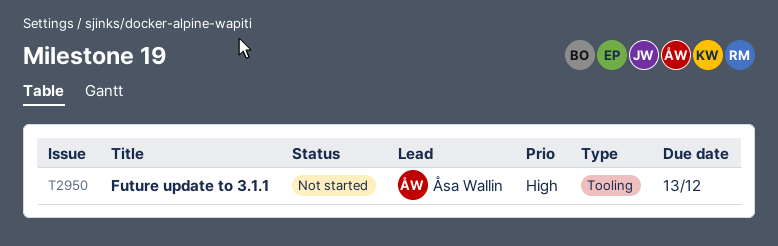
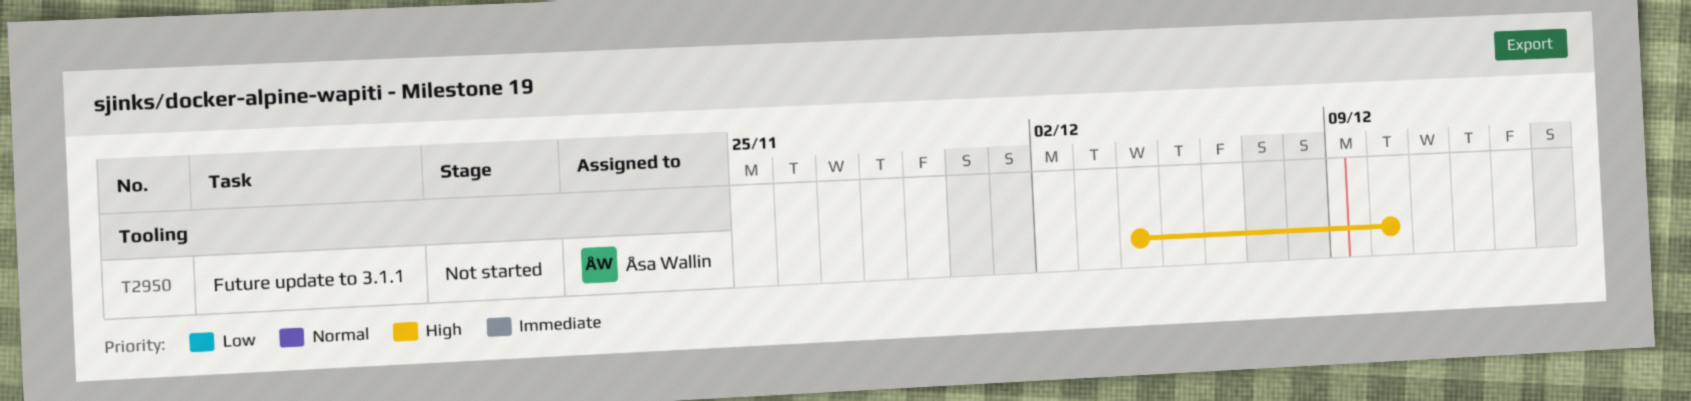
T2950, due: Dec 13 -> Dec 10

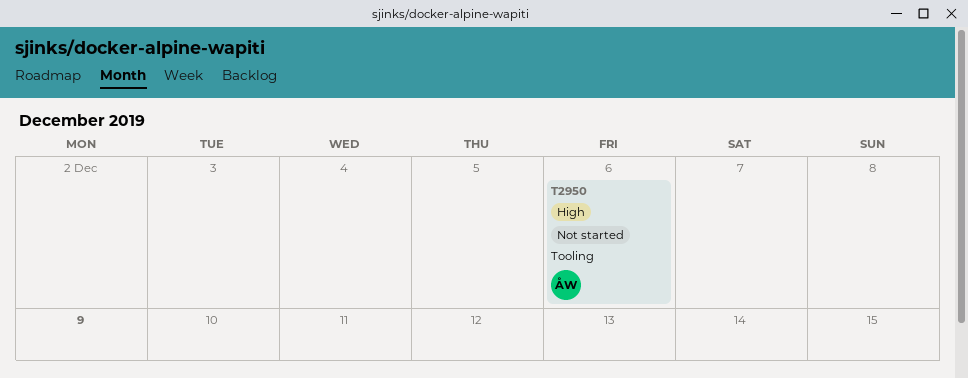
T2950, due: Dec 10 -> Dec 6

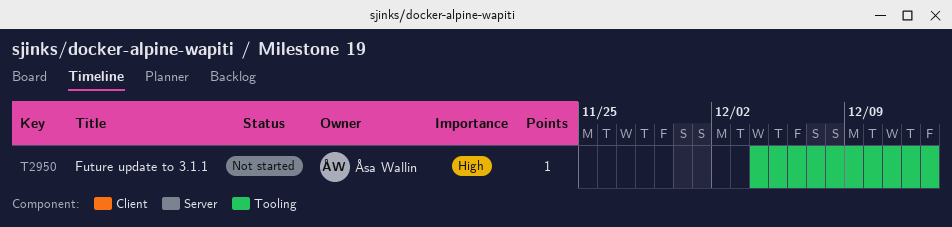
T2950, due: Dec 6 -> Dec 13

